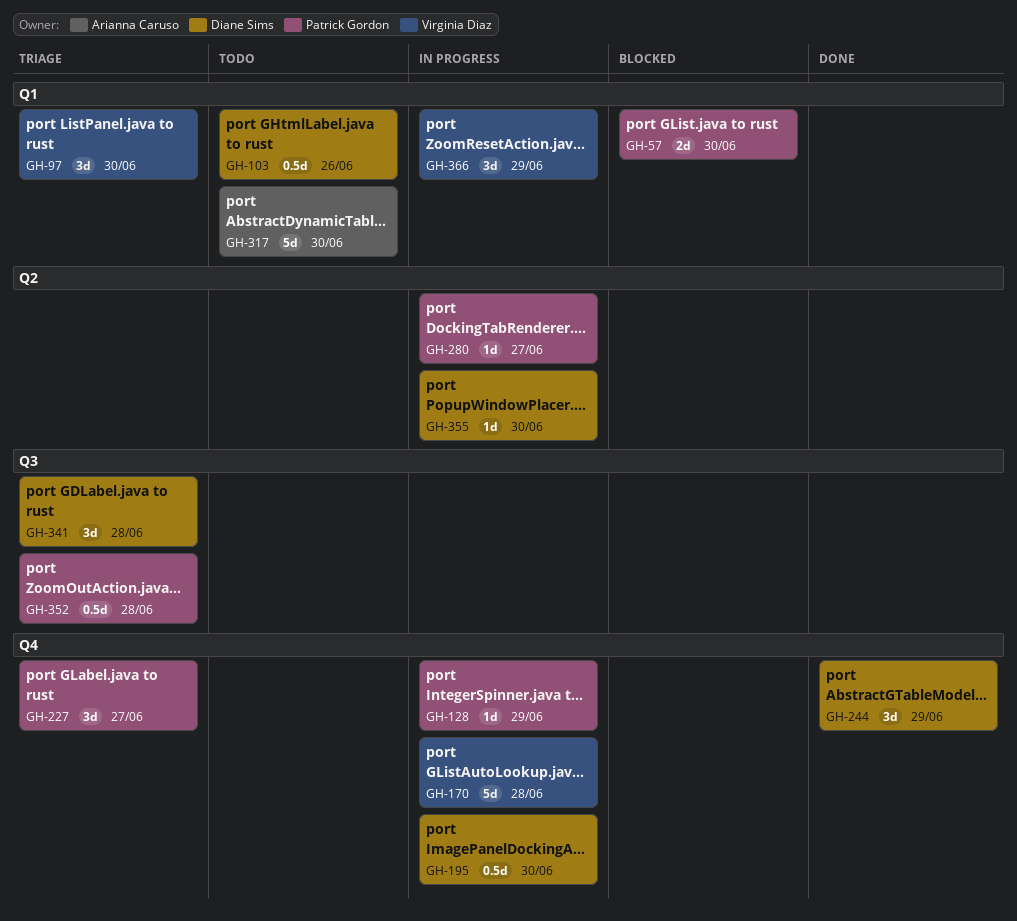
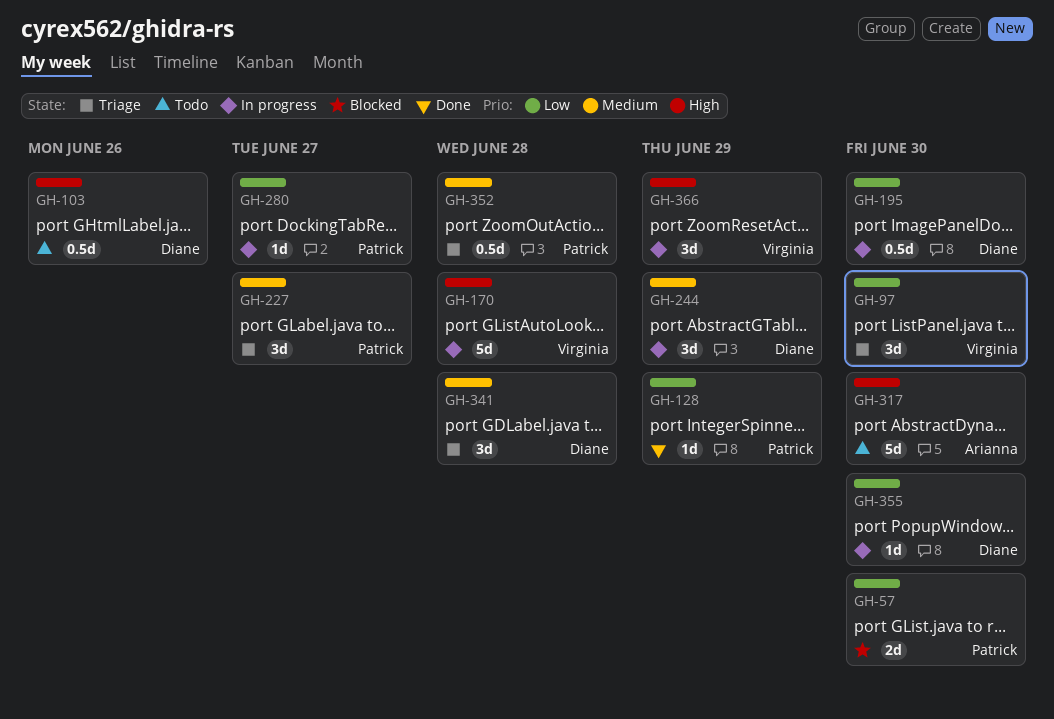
GH-128, status: In progress -> Done
GH-244, status: Done -> In progress

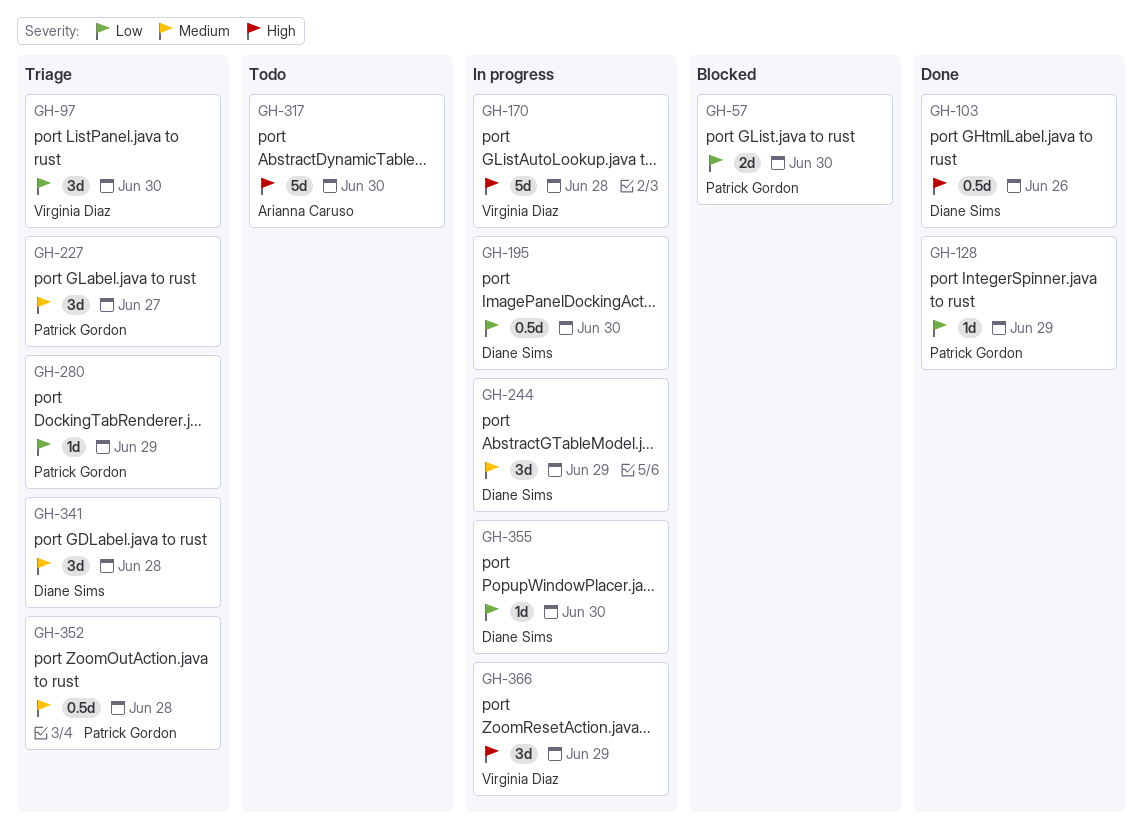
GH-103, status: Todo -> Done
GH-280, status: In progress -> Triage
GH-280, due: Jun 27 -> Jun 29

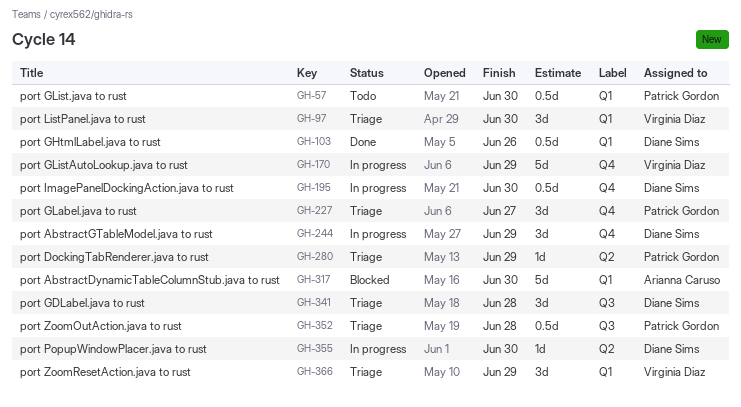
GH-57, status: Blocked -> Todo
GH-57, estimate: 2d -> 0.5d
GH-128: present -> none
GH-170, due: Jun 28 -> Jun 29
GH-317, status: Todo -> Blocked
GH-366, status: In progress -> Triage

